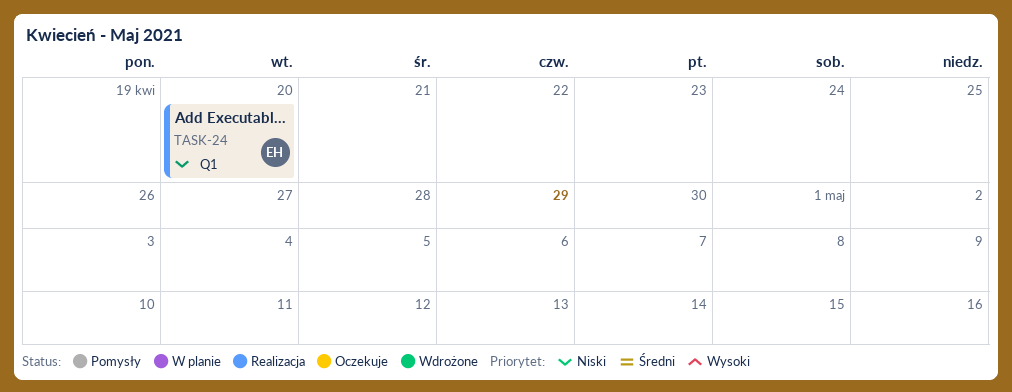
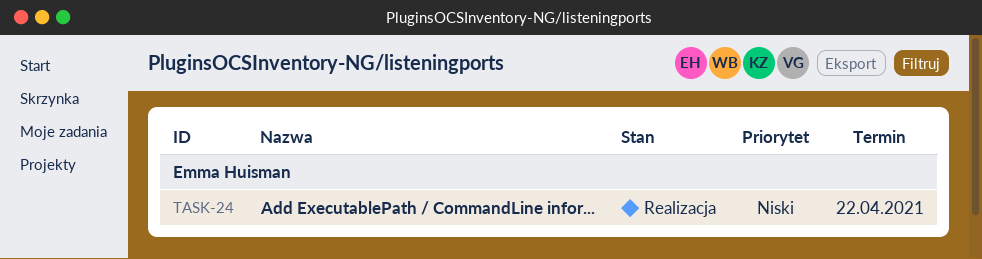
TASK-24, due: Apr 20 -> Apr 22

